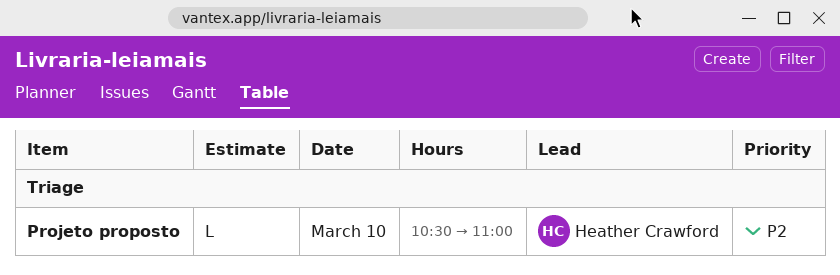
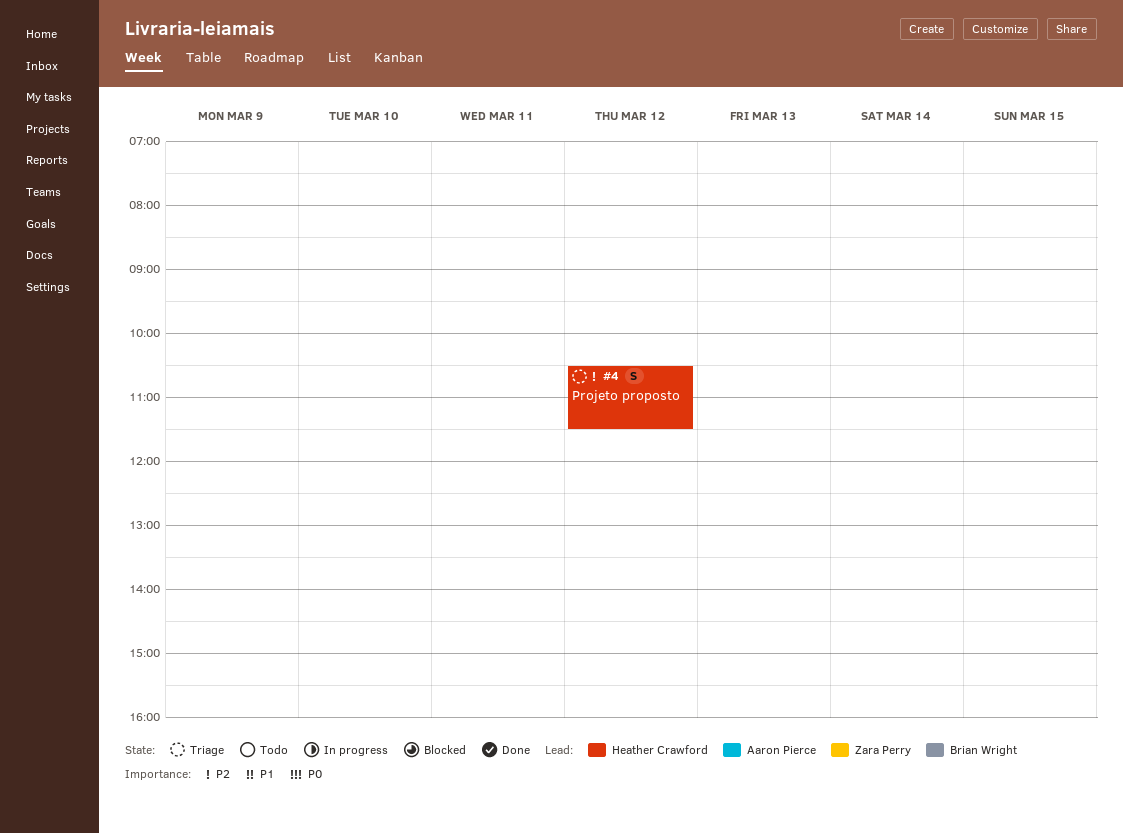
Projeto proposto, estimate: L -> S
Projeto proposto, day: Mar 10 -> Mar 12
Projeto proposto, ends: 11:00 -> 11:30

